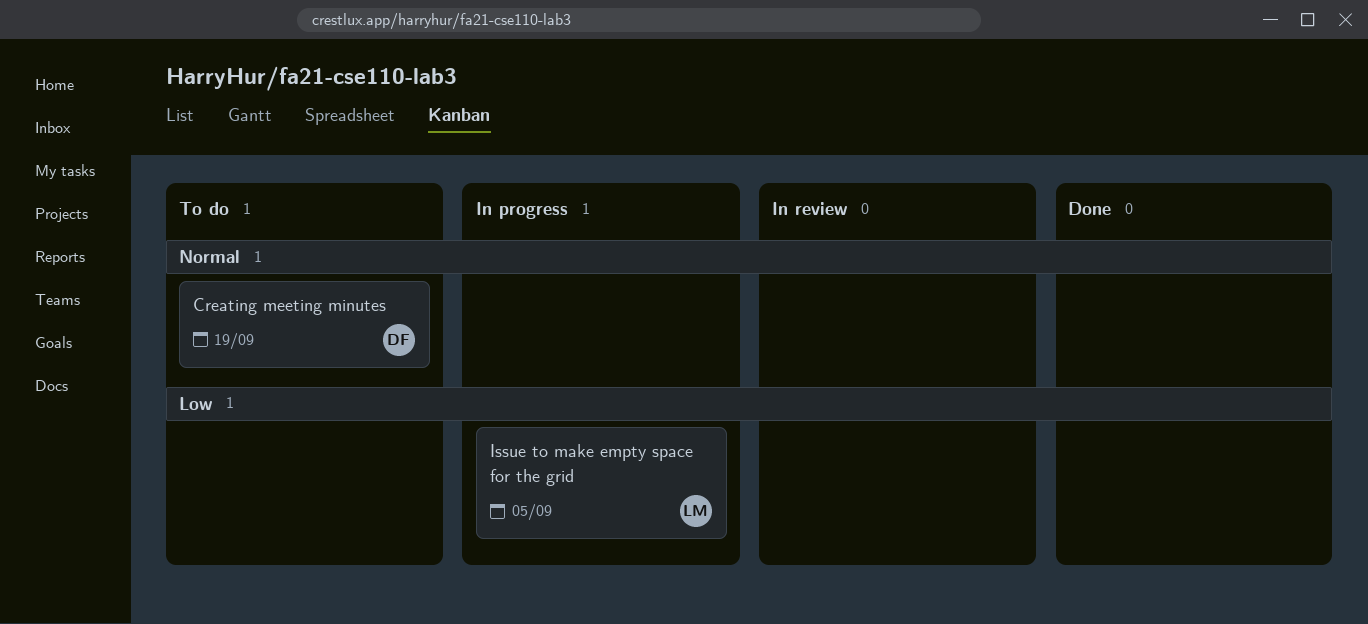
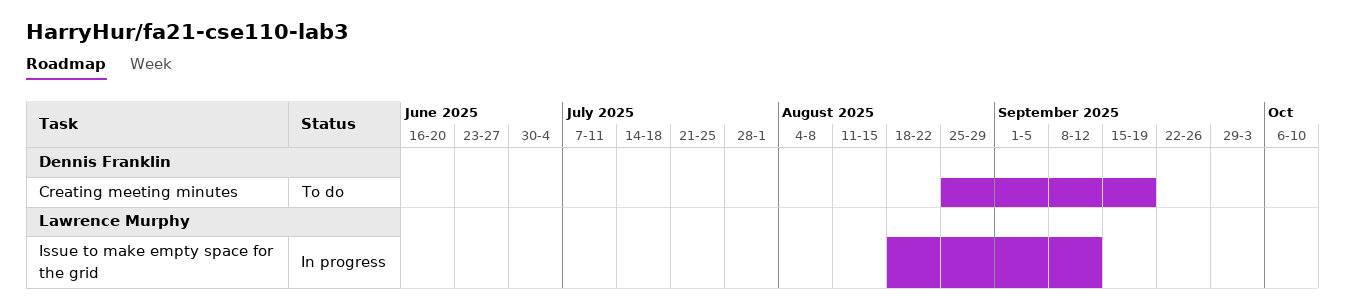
Issue to make empty space for the grid, due: Sep 5 -> Sep 12

